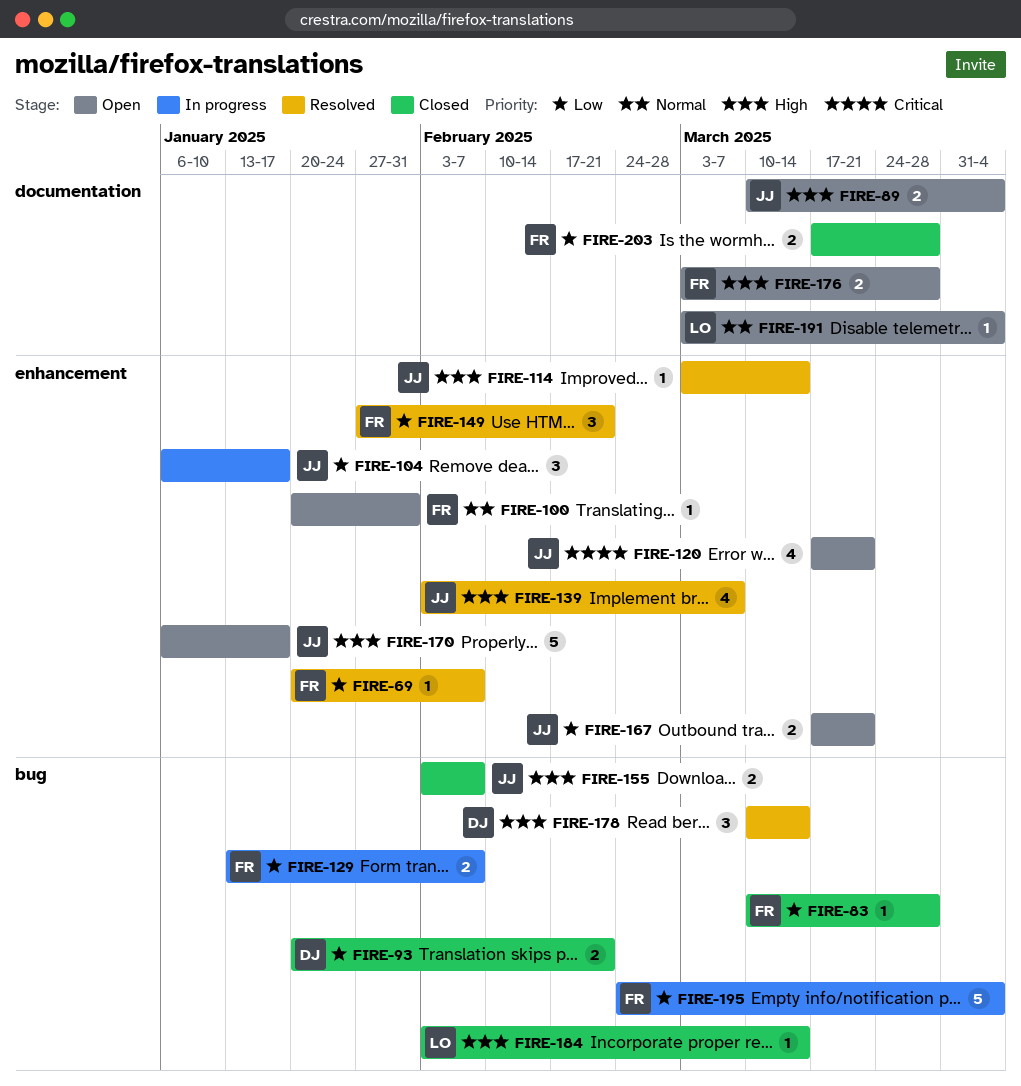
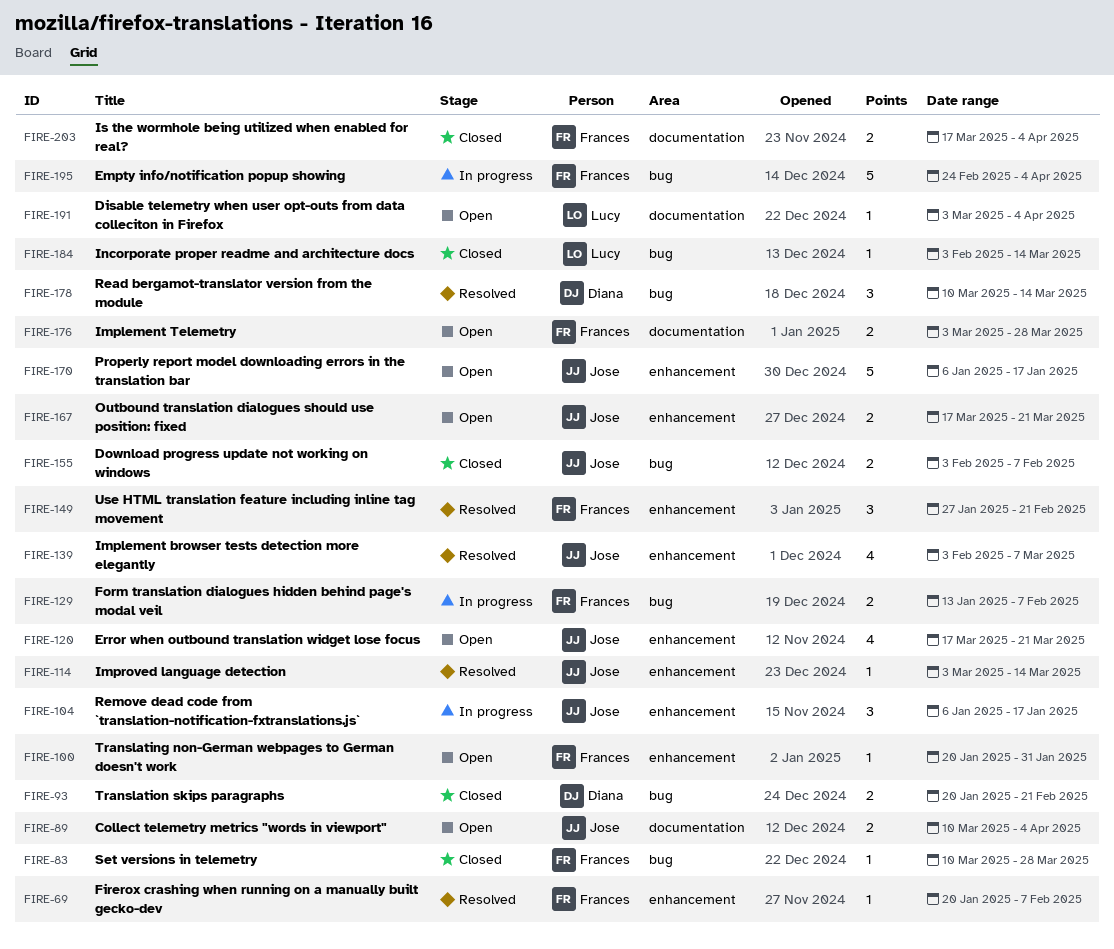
FIRE-203, due: Mar 28 -> Apr 4

